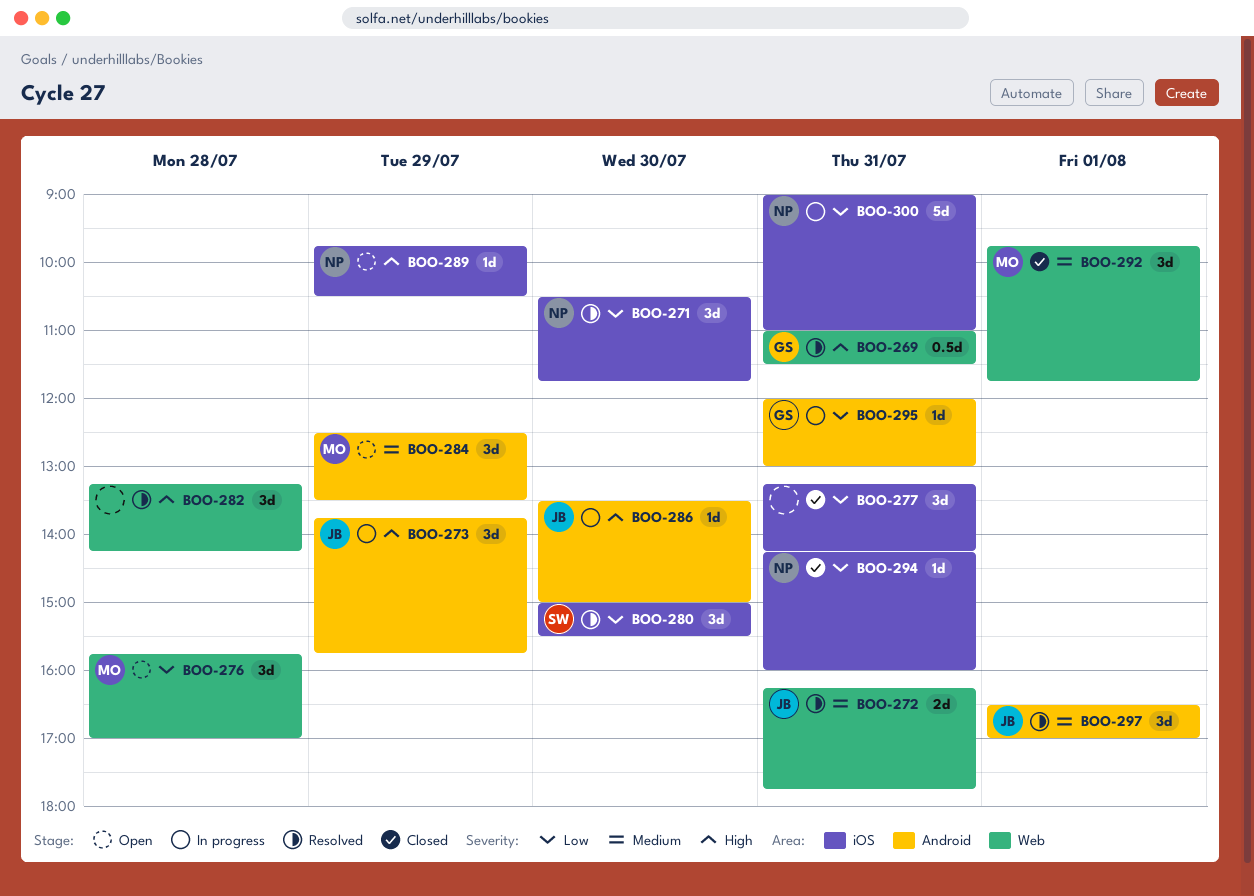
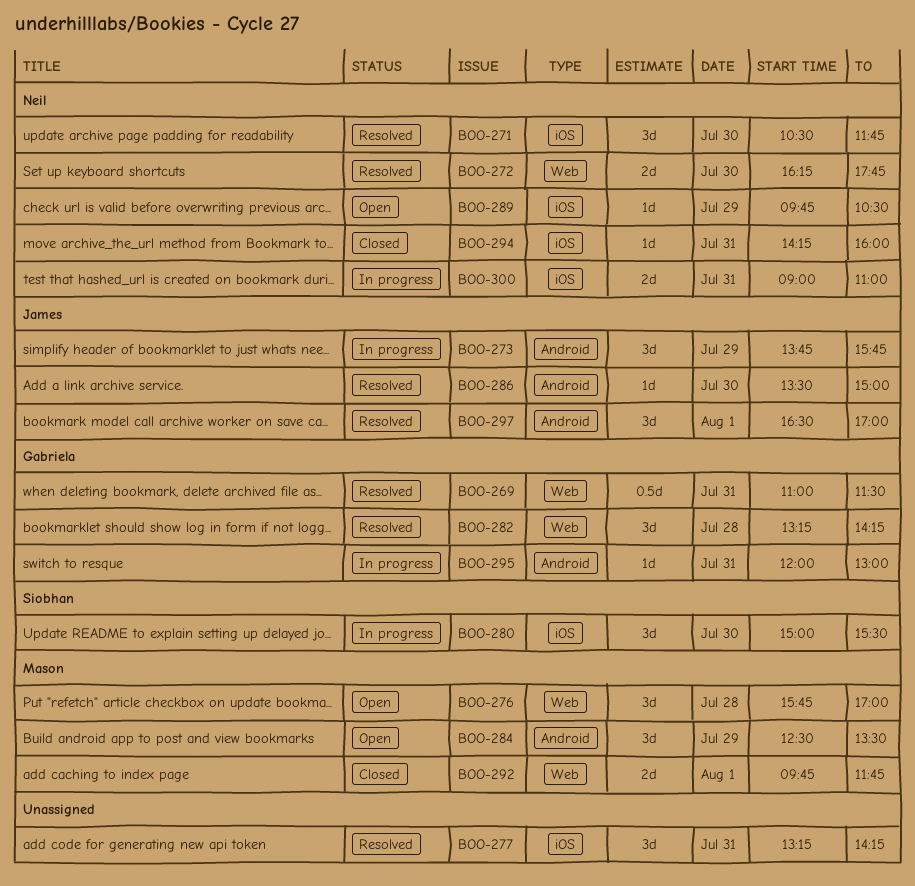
BOO-272, owner: James -> Neil
BOO-272, day: Jul 31 -> Jul 30
BOO-277, status: Closed -> Resolved
BOO-280, status: Resolved -> In progress
BOO-282, owner: none -> Gabriela
BOO-286, status: In progress -> Resolved
BOO-292, estimate: 3d -> 2d
BOO-300, estimate: 5d -> 2d

